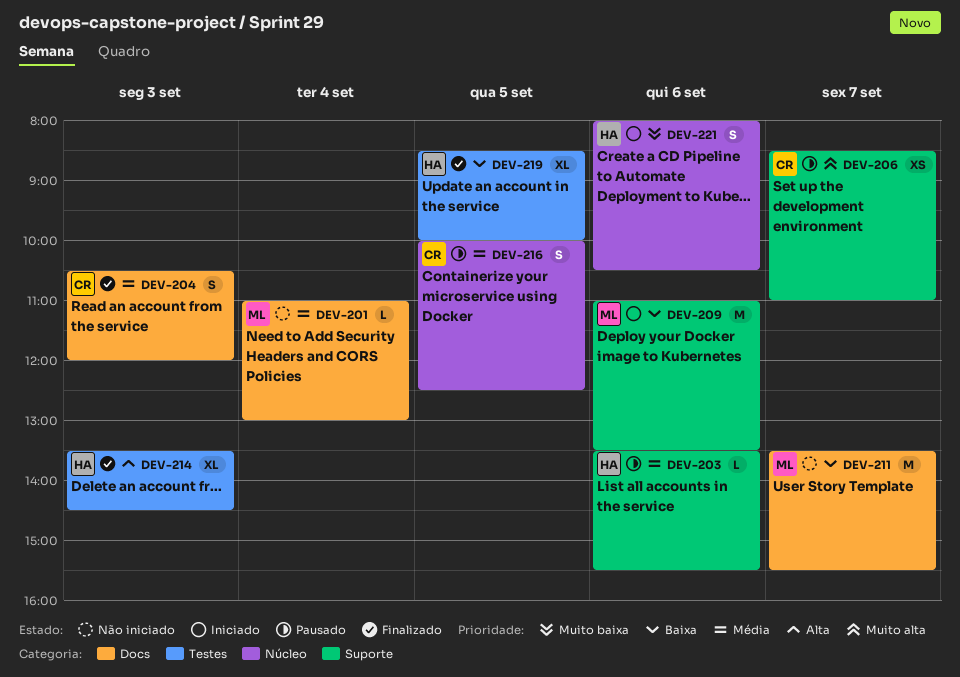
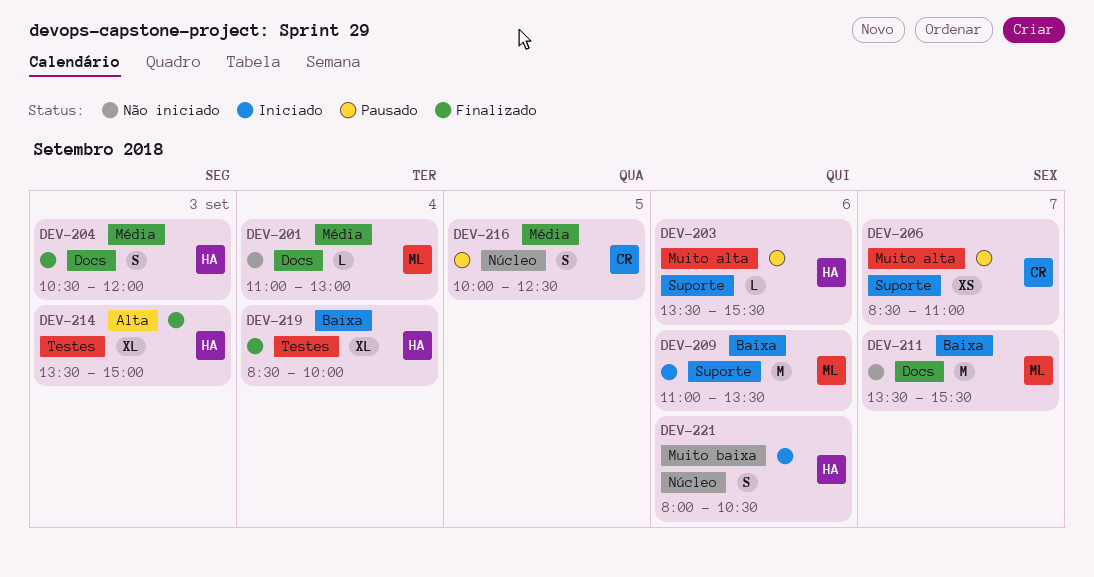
DEV-203, priority: Média -> Muito alta
DEV-204, owner: CR -> HA
DEV-214, ends: 14:30 -> 15:00
DEV-219, day: Sep 5 -> Sep 4

